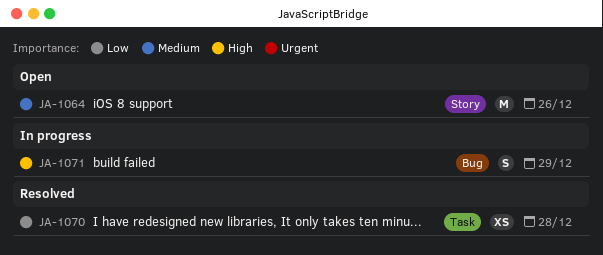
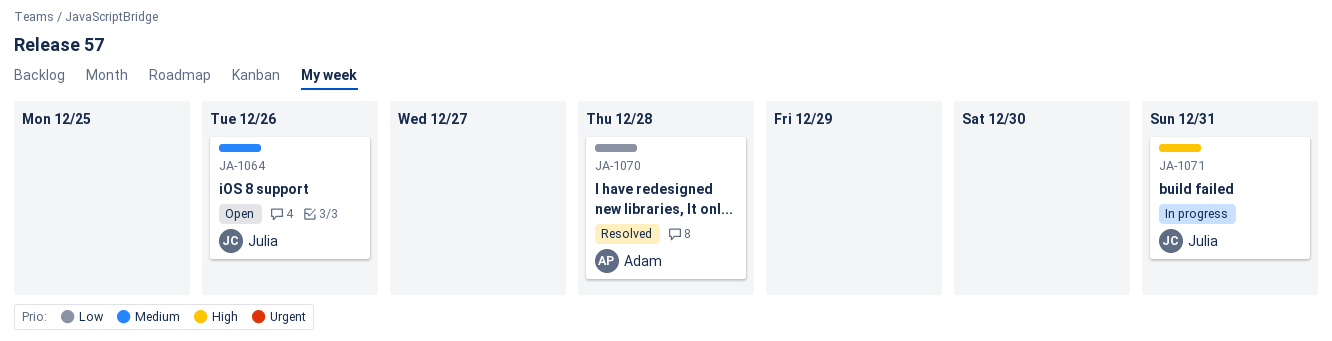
JA-1071, due: Dec 29 -> Dec 31

